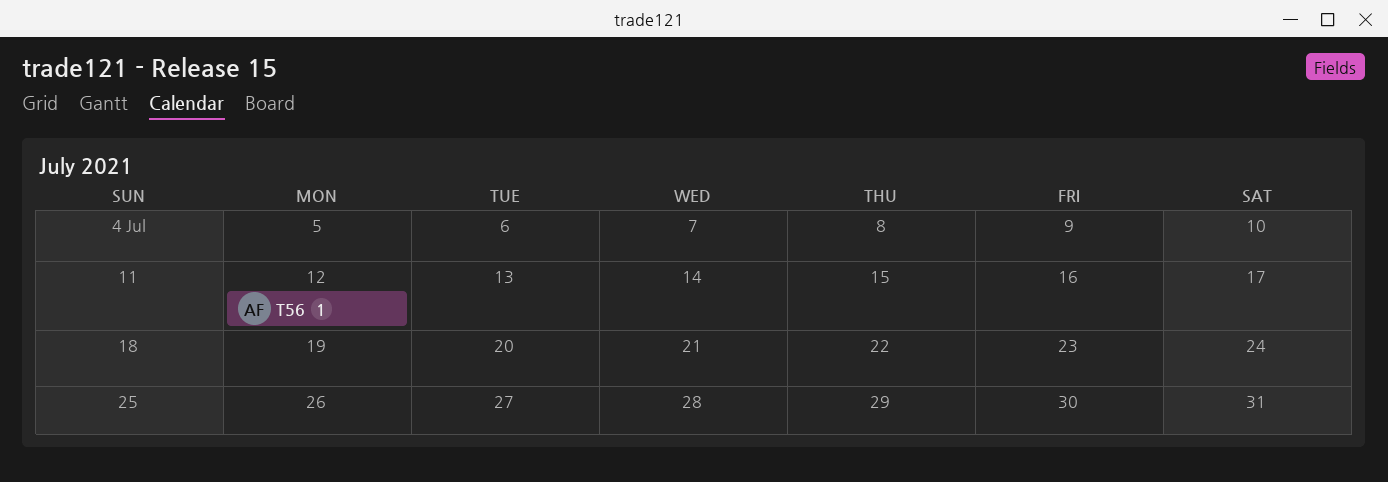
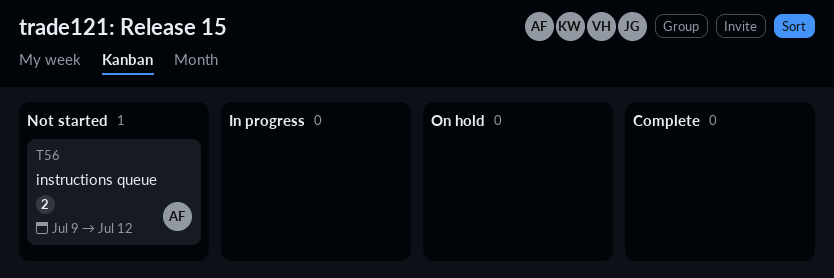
T56, estimate: 1 -> 2
T56, start: Jul 12 -> Jul 9

